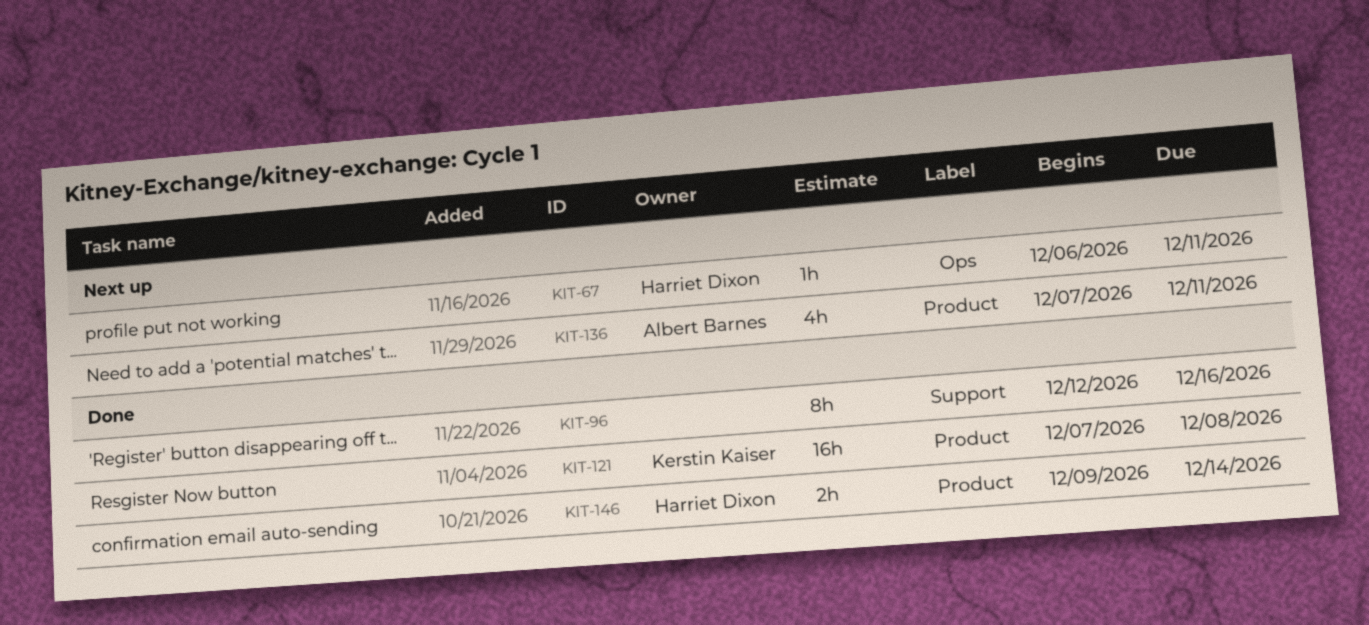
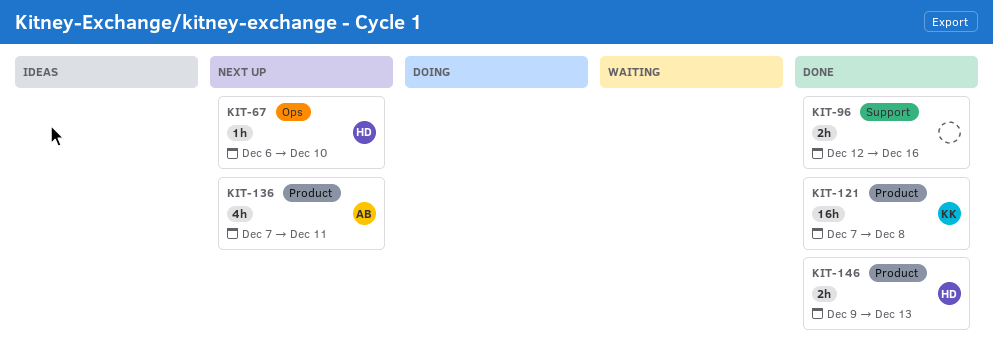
KIT-67, due: Dec 11 -> Dec 10
KIT-96, estimate: 8h -> 2h
KIT-146, due: Dec 14 -> Dec 13

